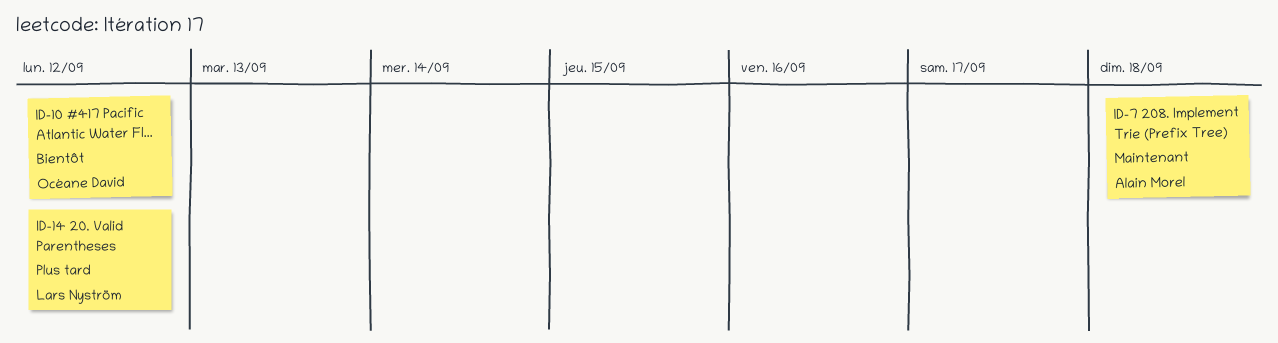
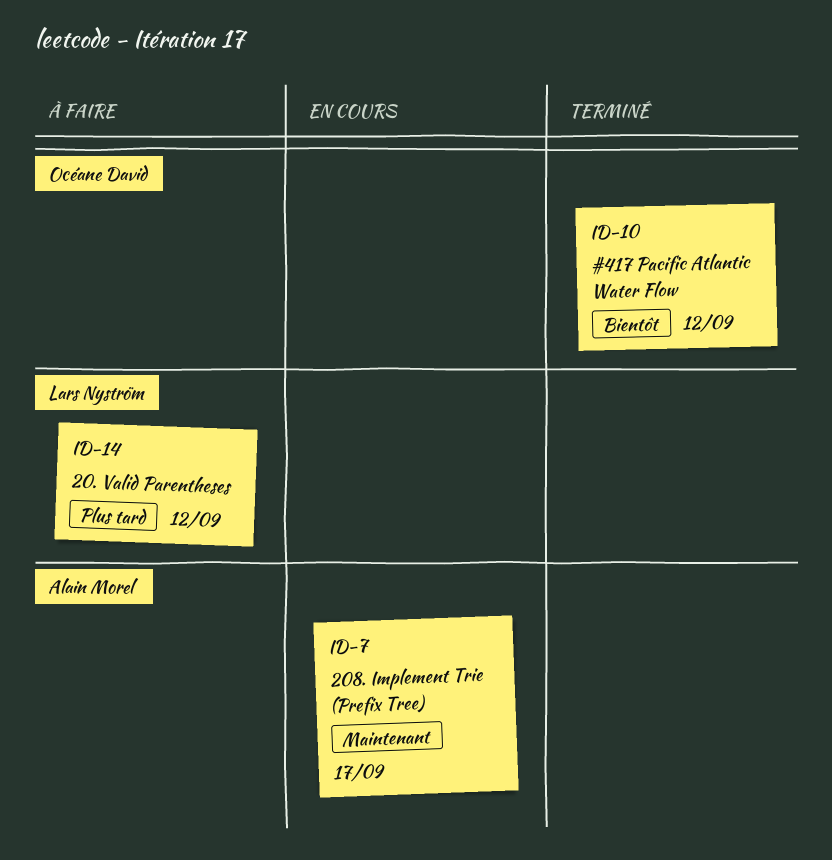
ID-7, due: Sep 18 -> Sep 17

